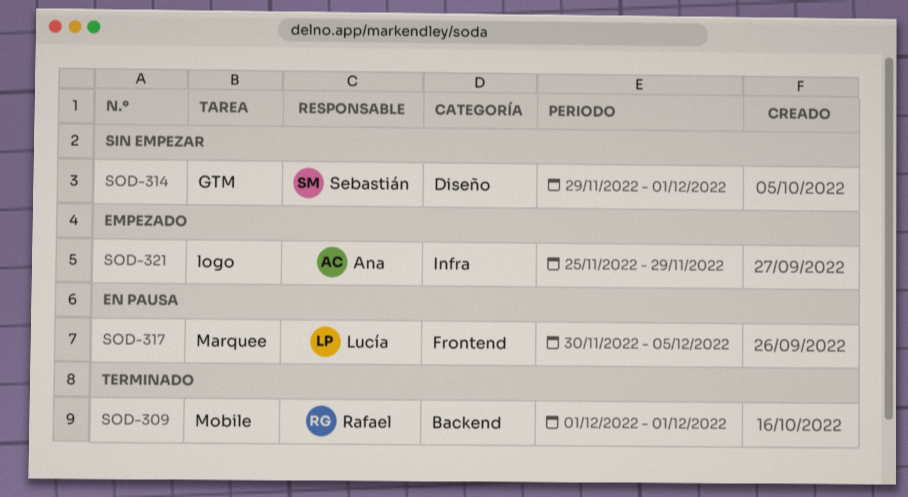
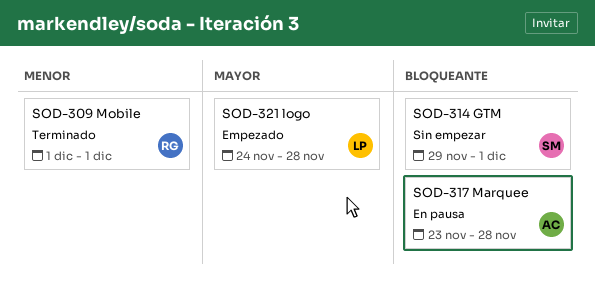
SOD-317, owner: Lucía -> Ana
SOD-317, start: Nov 30 -> Nov 23
SOD-317, due: Dec 5 -> Nov 28
SOD-321, owner: Ana -> Lucía
SOD-321, start: Nov 25 -> Nov 24
SOD-321, due: Nov 29 -> Nov 28

